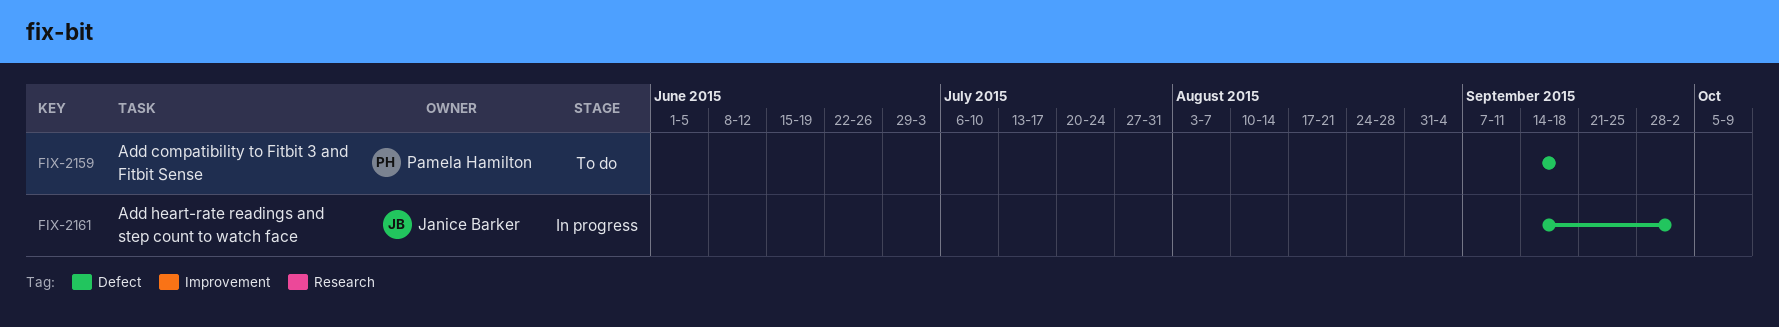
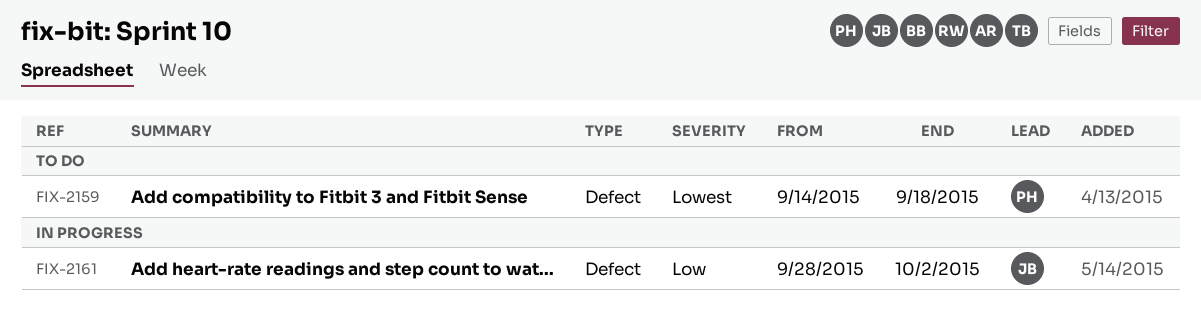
FIX-2161, start: Sep 14 -> Sep 28

